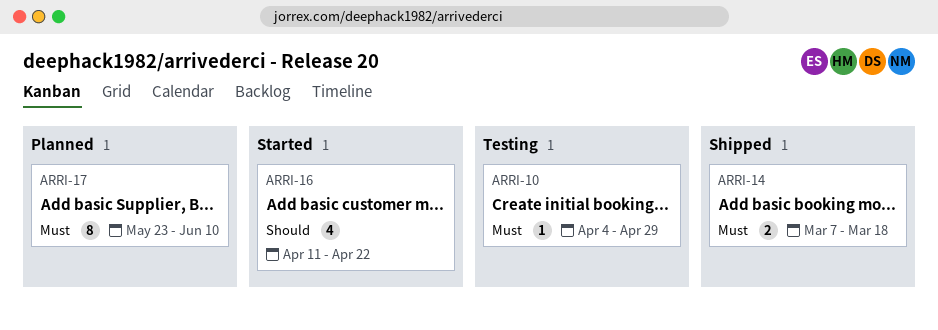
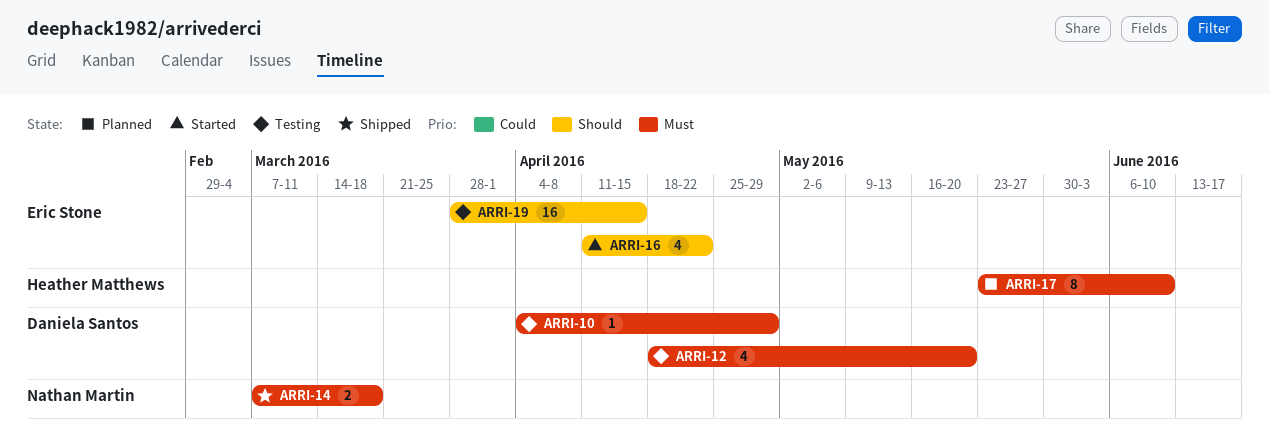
ARRI-12: none -> present
ARRI-19: none -> present

